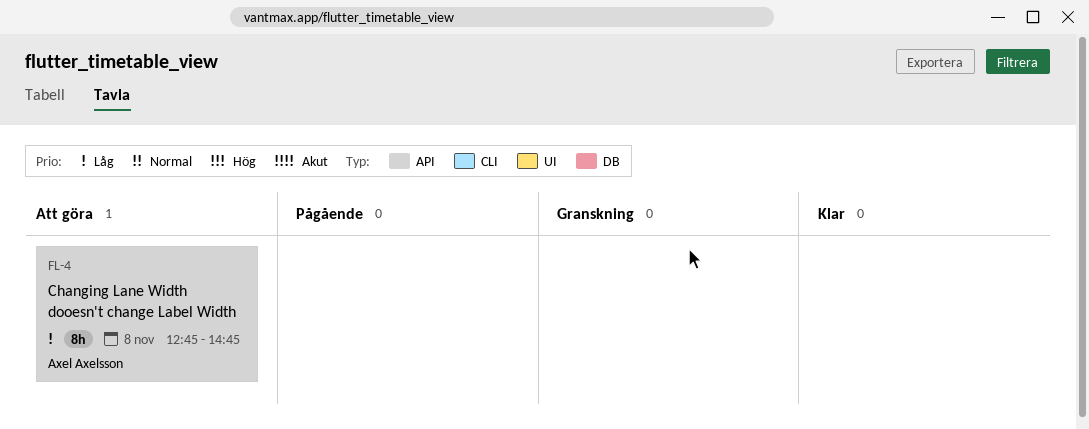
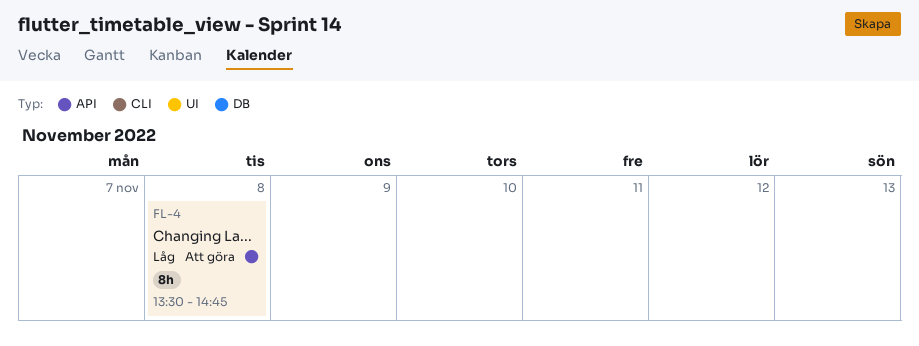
FL-4, begins: 12:45 -> 13:30

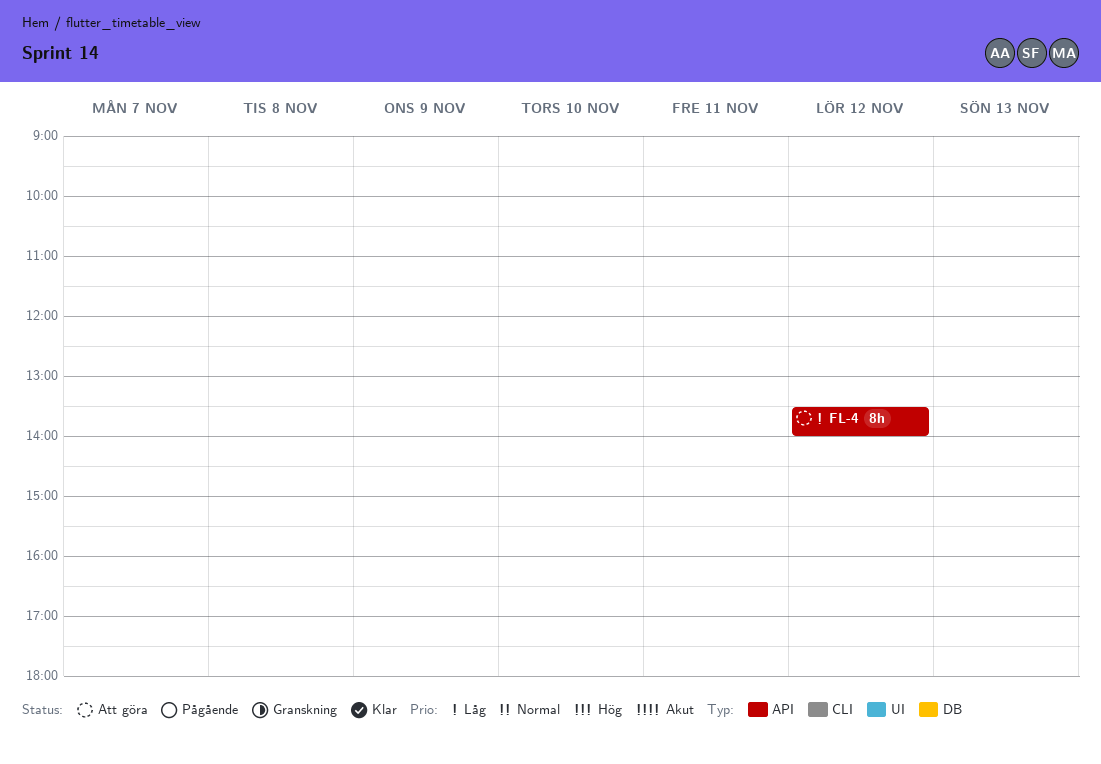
FL-4, day: Nov 8 -> Nov 12
FL-4, ends: 14:45 -> 14:00

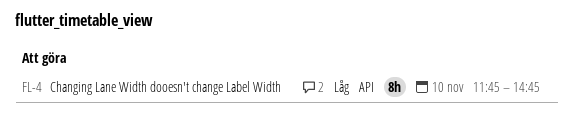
FL-4, day: Nov 12 -> Nov 10
FL-4, begins: 13:30 -> 11:45
FL-4, ends: 14:00 -> 14:45

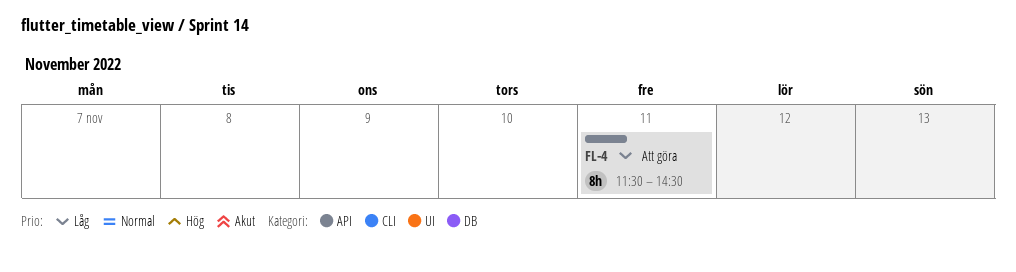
FL-4, day: Nov 10 -> Nov 11
FL-4, begins: 11:45 -> 11:30
FL-4, ends: 14:45 -> 14:30

